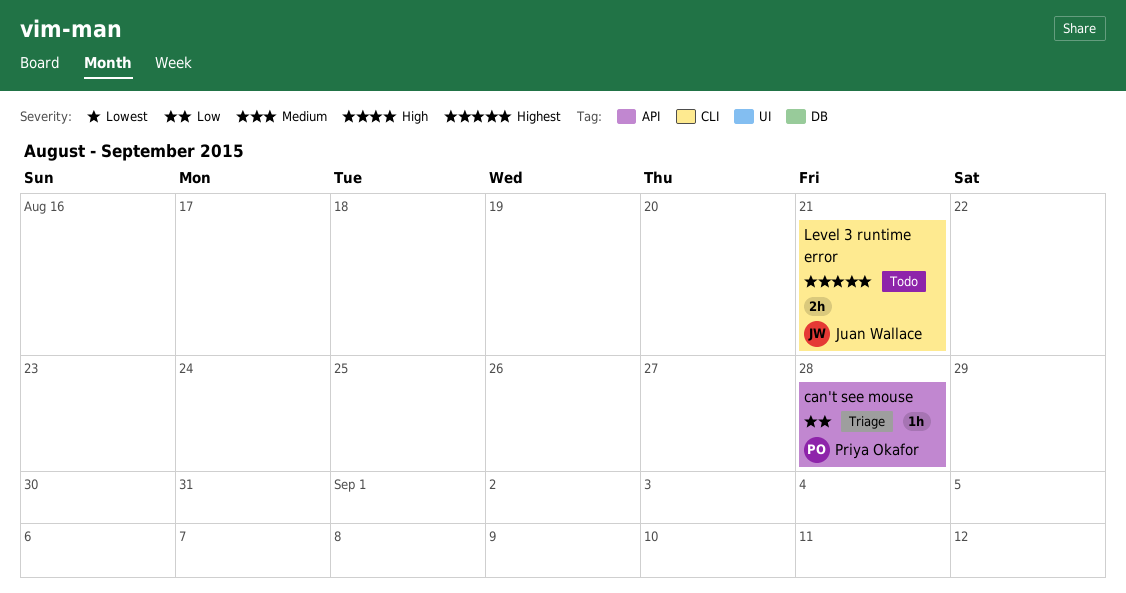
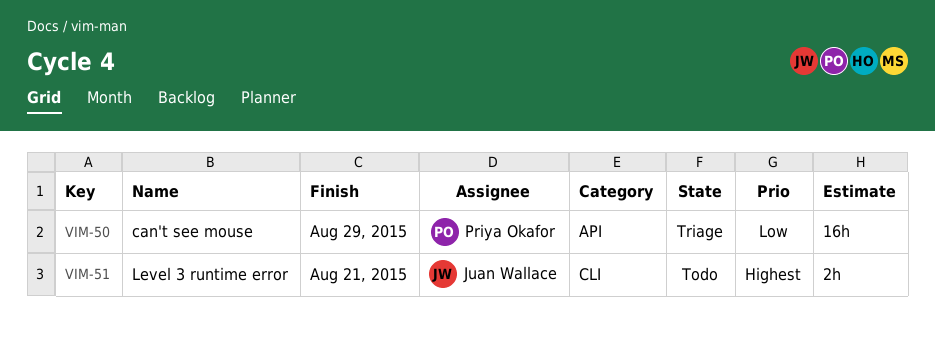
can't see mouse, estimate: 1h -> 16h
can't see mouse, due: Aug 28 -> Aug 29

